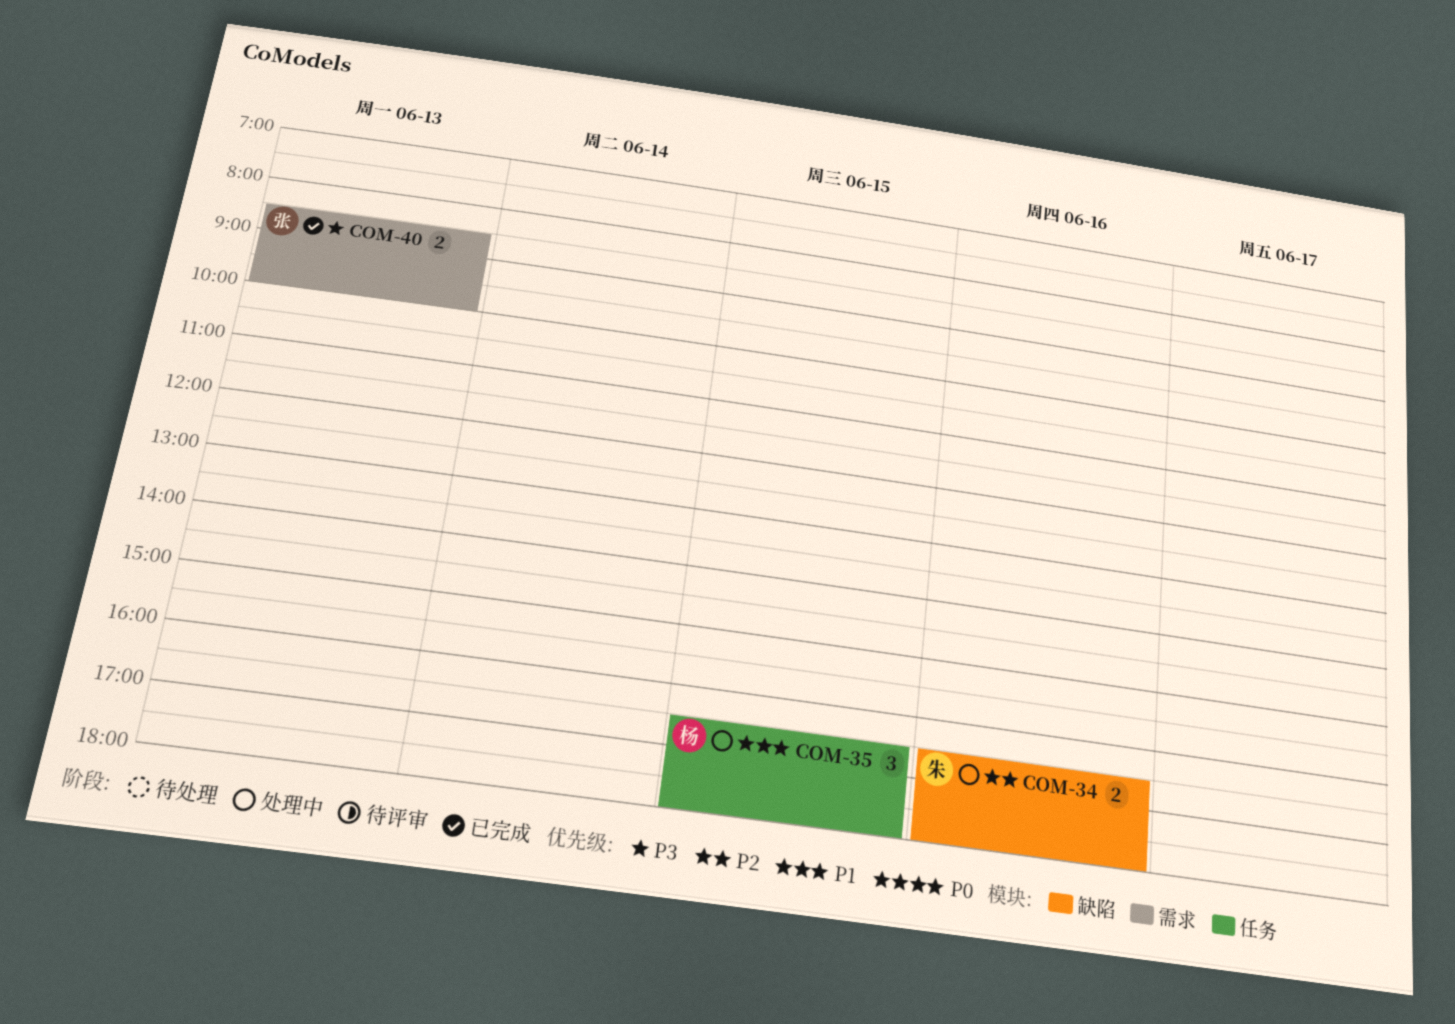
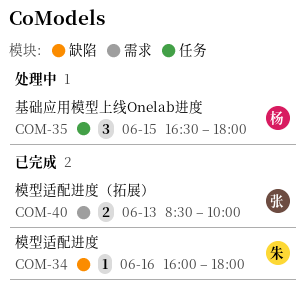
COM-34, status: 处理中 -> 已完成
COM-34, estimate: 2 -> 1
COM-34, begins: 16:30 -> 16:00

